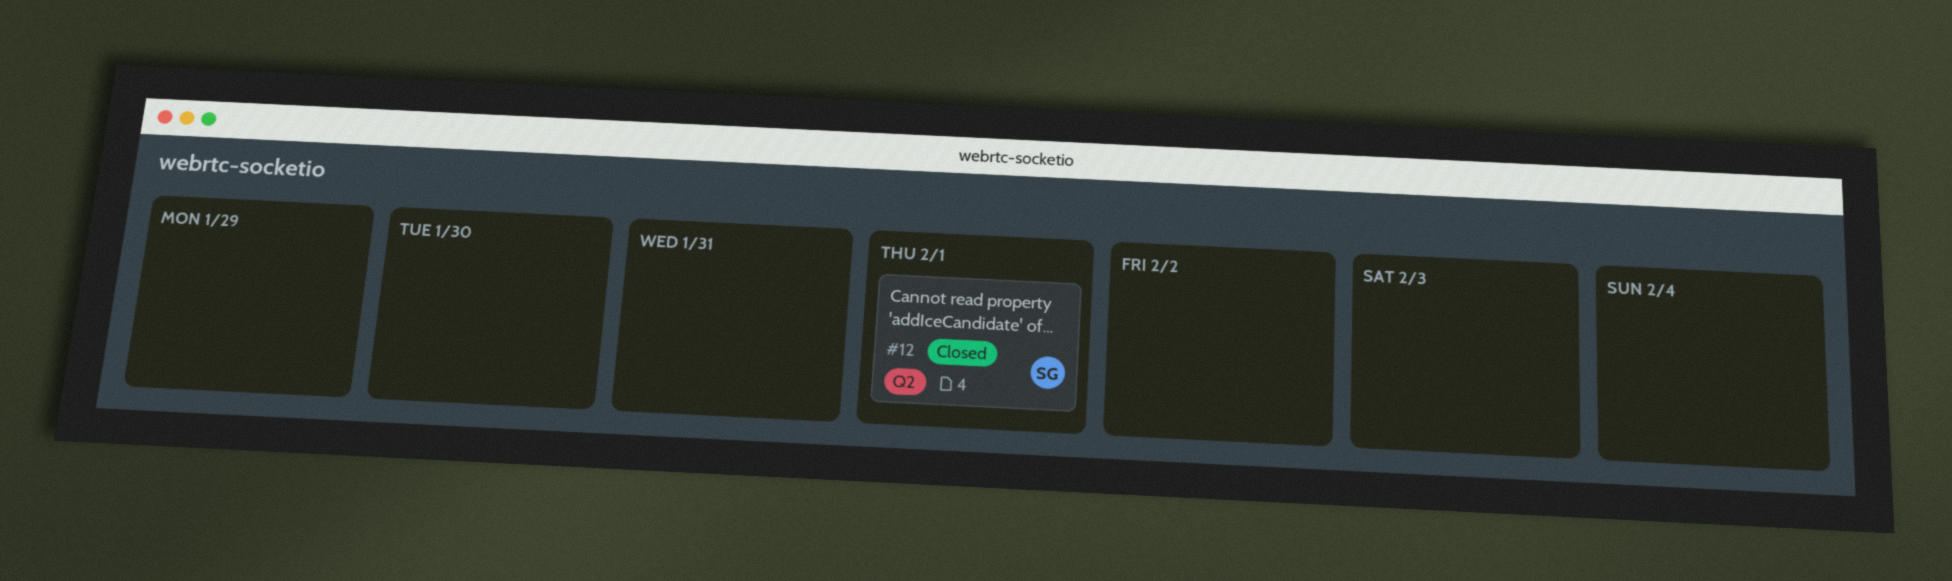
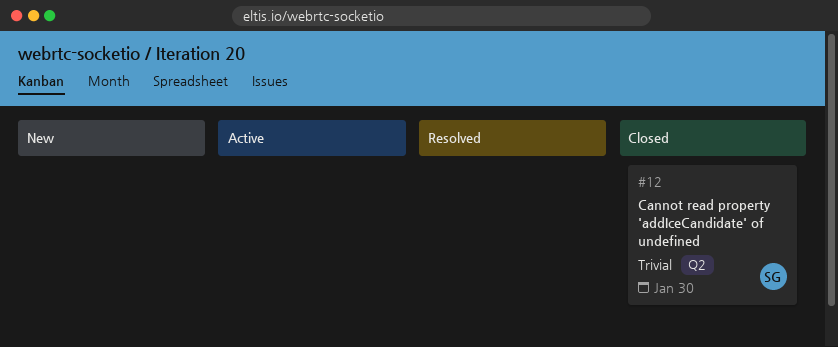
#12, due: Feb 1 -> Jan 30

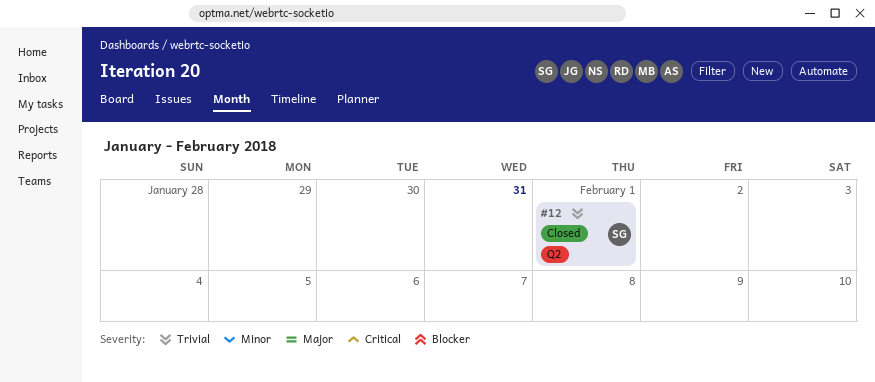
#12, due: Jan 30 -> Feb 1

